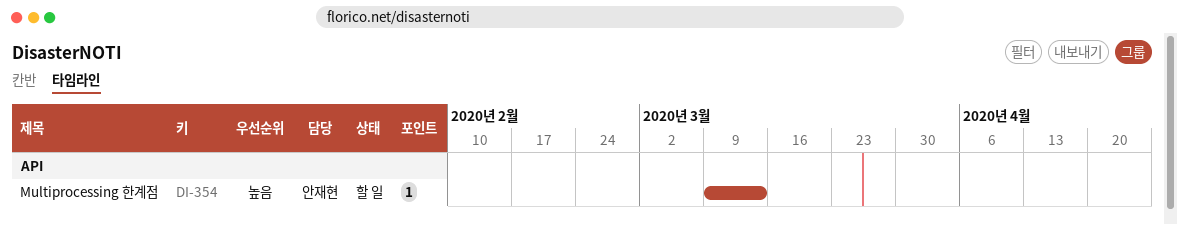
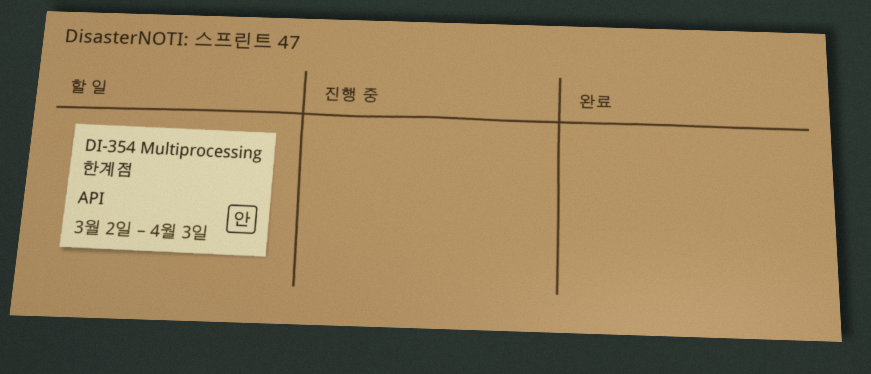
DI-354, start: Mar 9 -> Mar 2
DI-354, due: Mar 13 -> Apr 3

